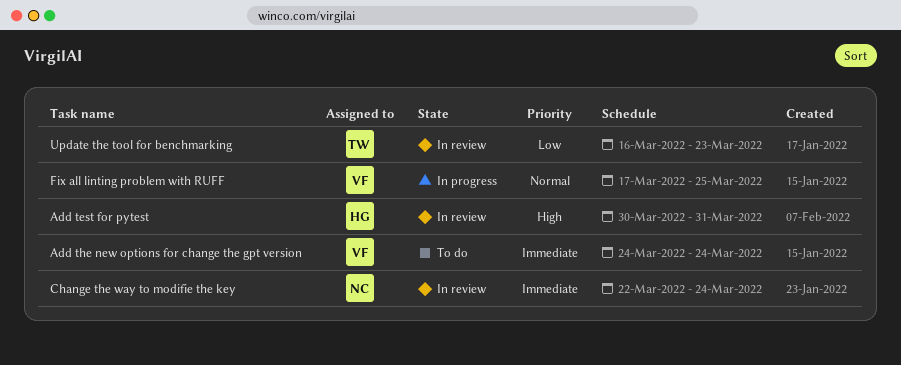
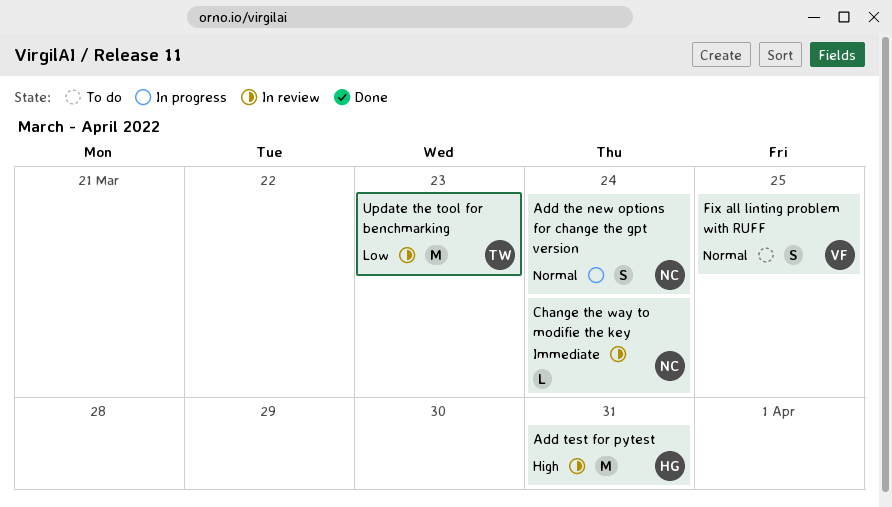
Add the new options for change the gpt version, status: To do -> In progress
Add the new options for change the gpt version, owner: VF -> NC
Add the new options for change the gpt version, priority: Immediate -> Normal
Fix all linting problem with RUFF, status: In progress -> To do

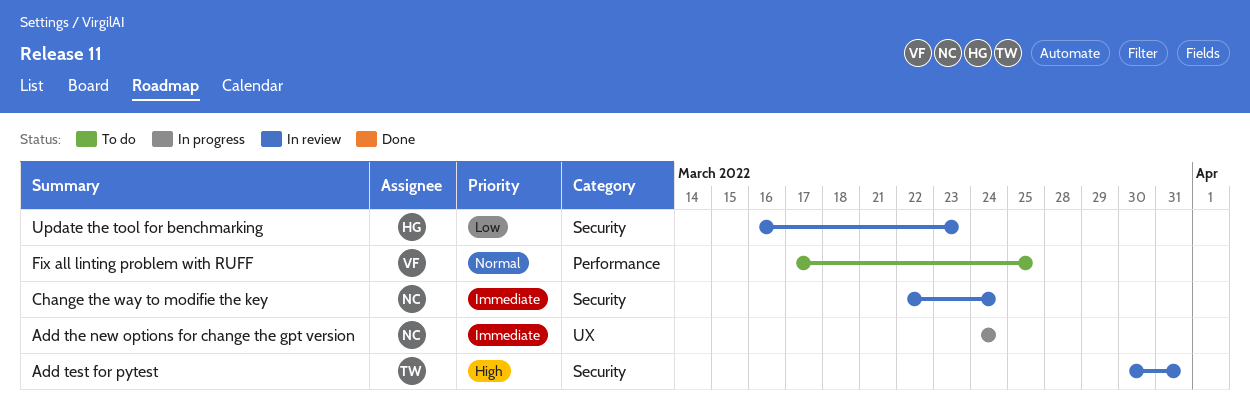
Add test for pytest, owner: HG -> TW
Add the new options for change the gpt version, priority: Normal -> Immediate
Update the tool for benchmarking, owner: TW -> HG

